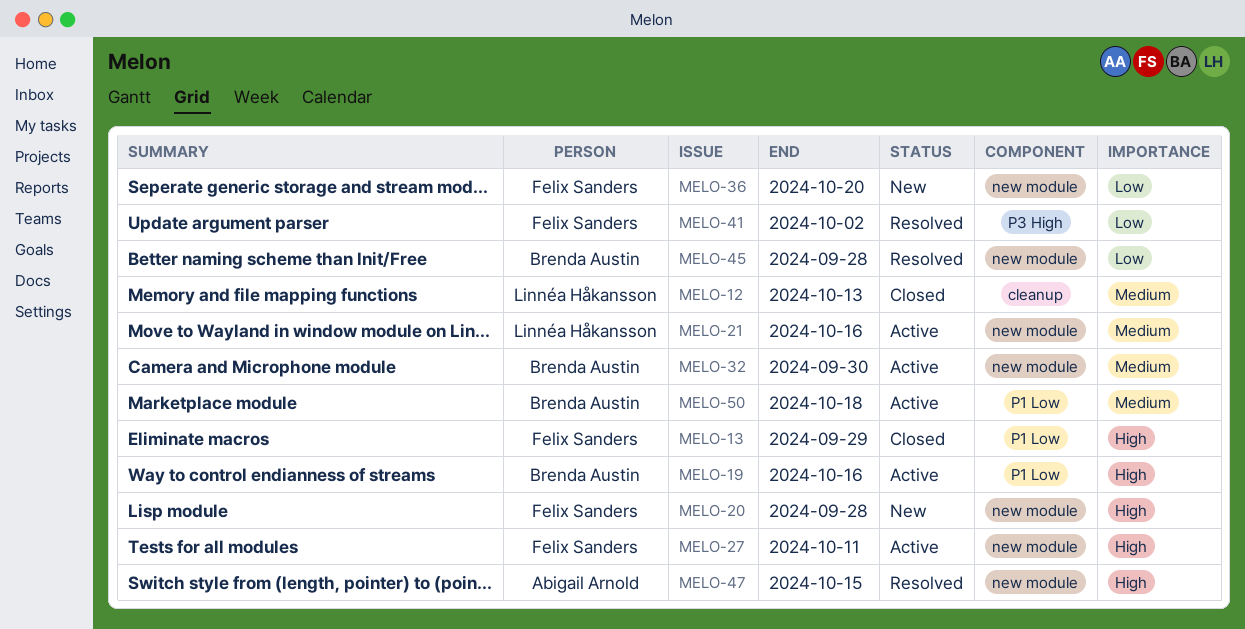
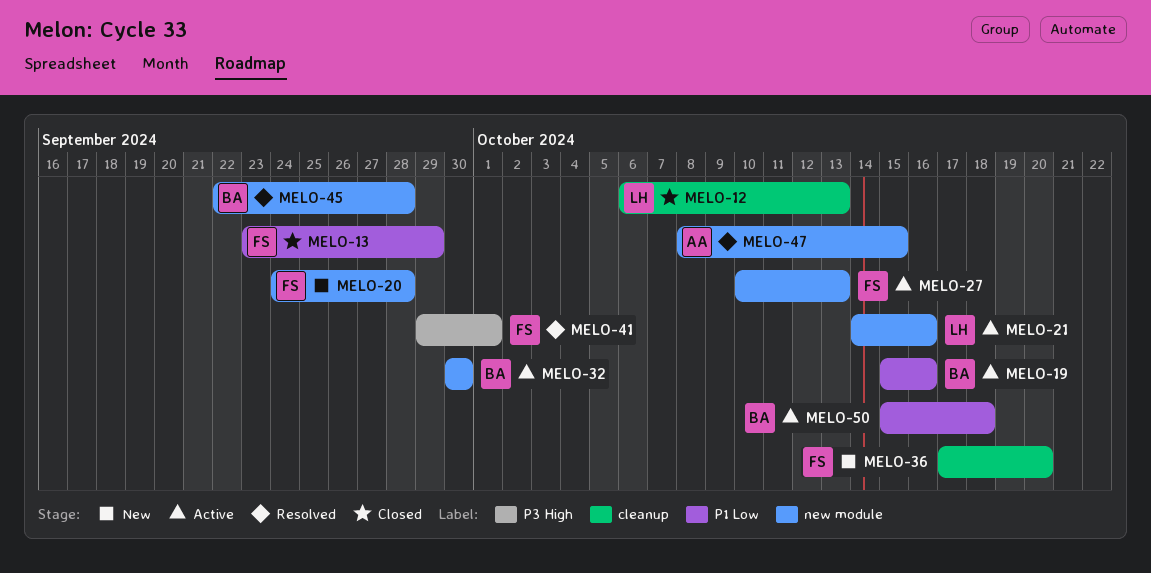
MELO-27, due: Oct 11 -> Oct 13
MELO-36, label: new module -> cleanup
MELO-41, due: Oct 2 -> Oct 1

